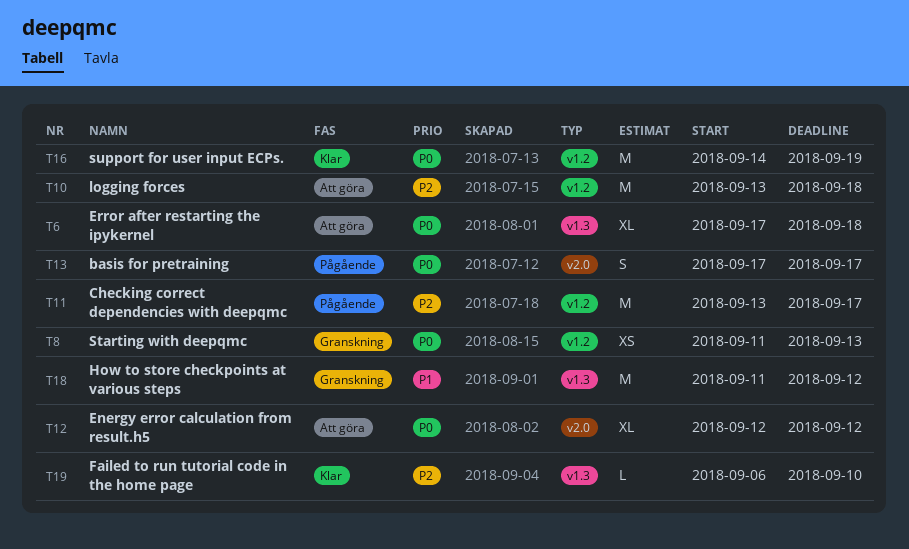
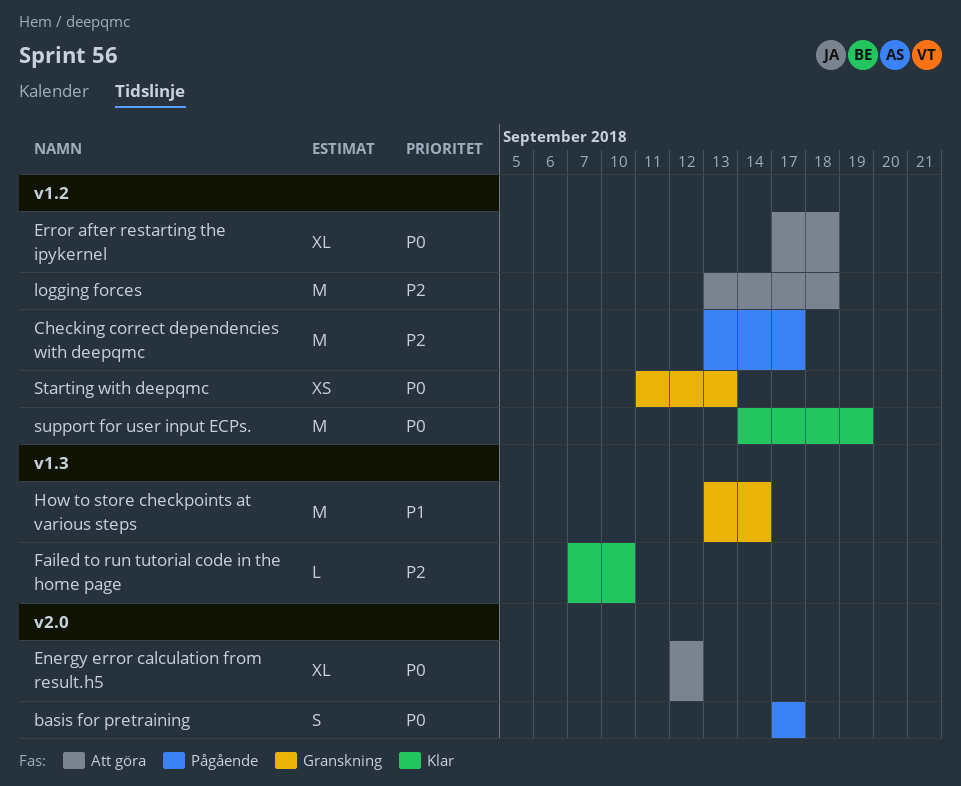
Error after restarting the ipykernel, label: v1.3 -> v1.2
Failed to run tutorial code in the home page, start: Sep 6 -> Sep 7
How to store checkpoints at various steps, start: Sep 11 -> Sep 13
How to store checkpoints at various steps, due: Sep 12 -> Sep 14

